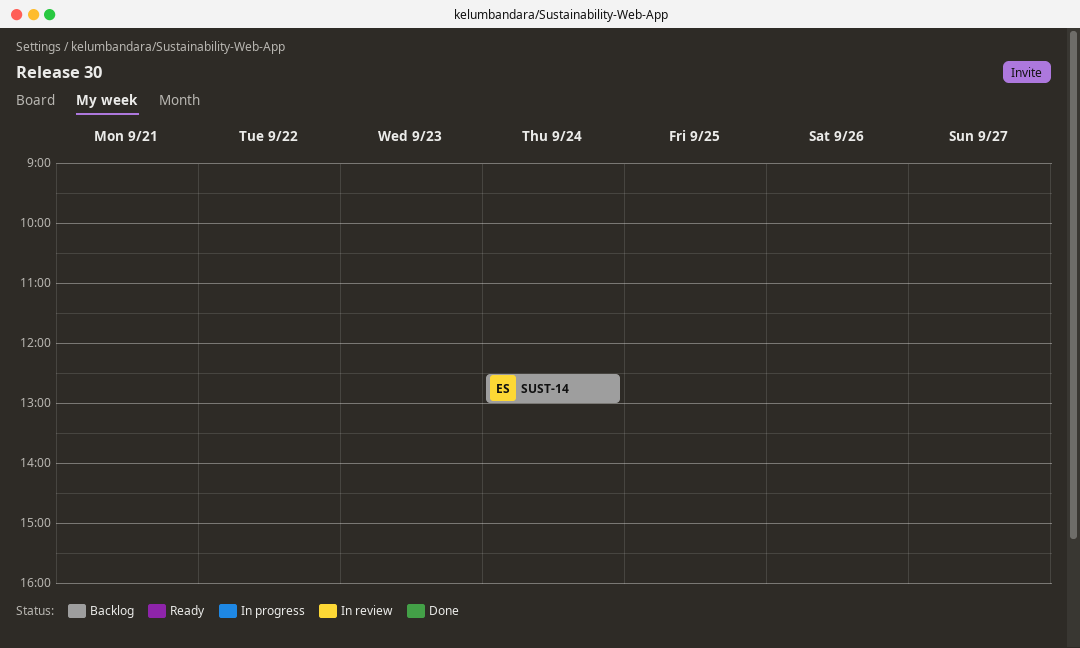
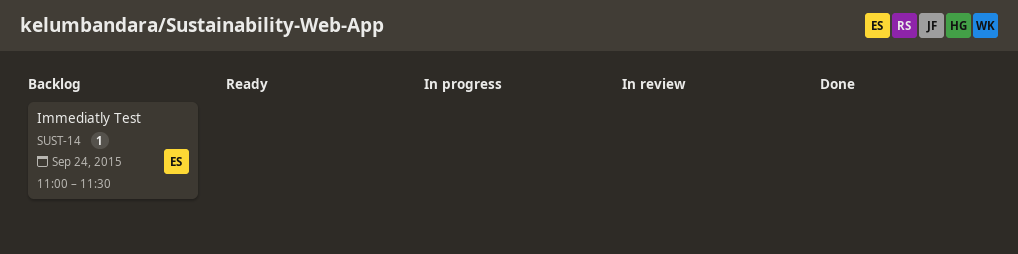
SUST-14, begins: 12:30 -> 11:00
SUST-14, ends: 13:00 -> 11:30

